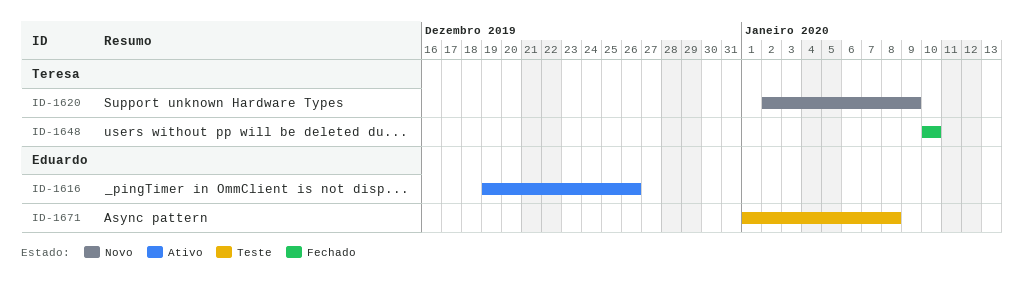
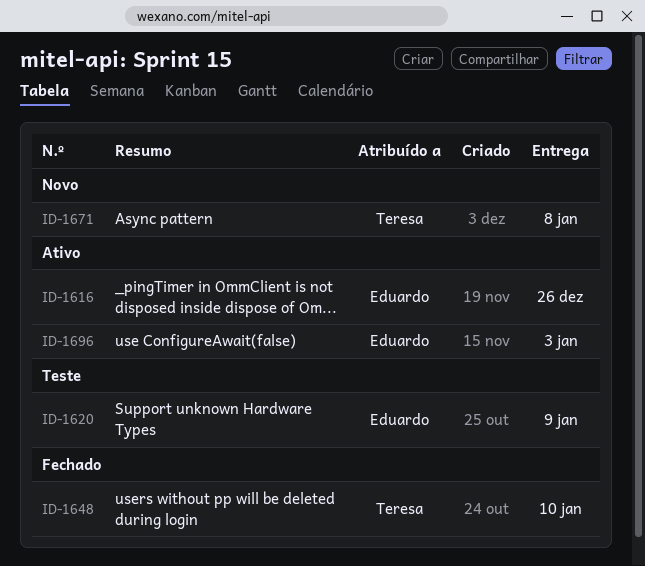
ID-1620, status: Novo -> Teste
ID-1620, owner: Teresa -> Eduardo
ID-1671, status: Teste -> Novo
ID-1671, owner: Eduardo -> Teresa
ID-1696: none -> present

